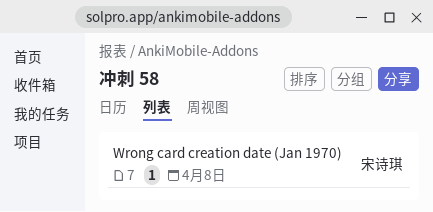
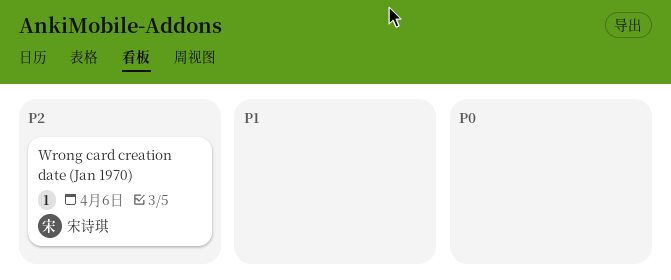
Wrong card creation date (Jan 1970), due: Apr 8 -> Apr 6

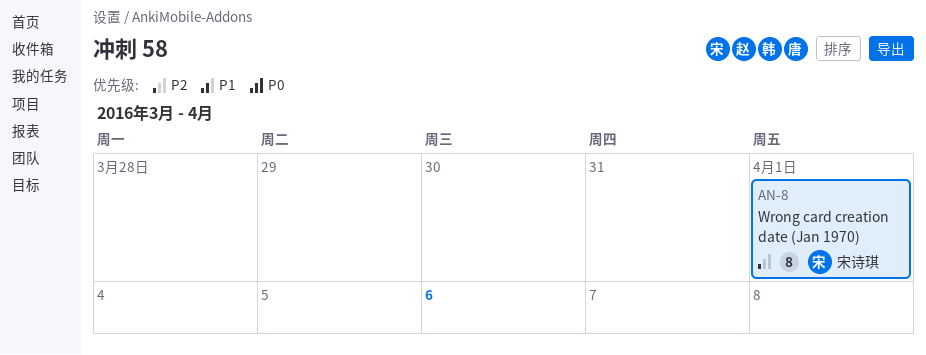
Wrong card creation date (Jan 1970), estimate: 1 -> 8
Wrong card creation date (Jan 1970), due: Apr 6 -> Apr 1

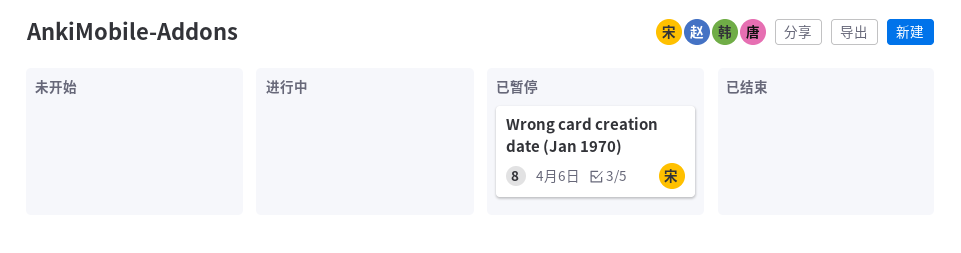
Wrong card creation date (Jan 1970), due: Apr 1 -> Apr 6

